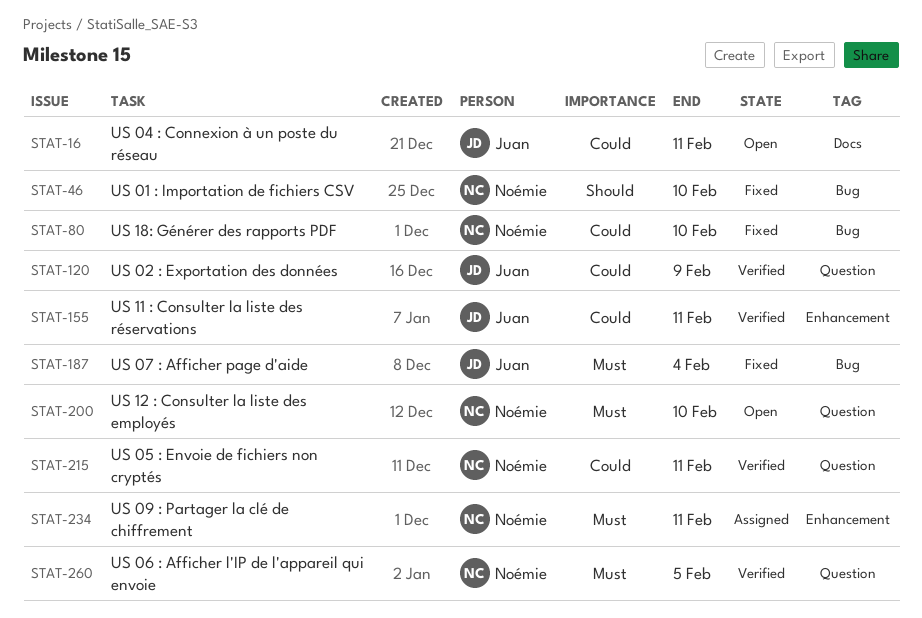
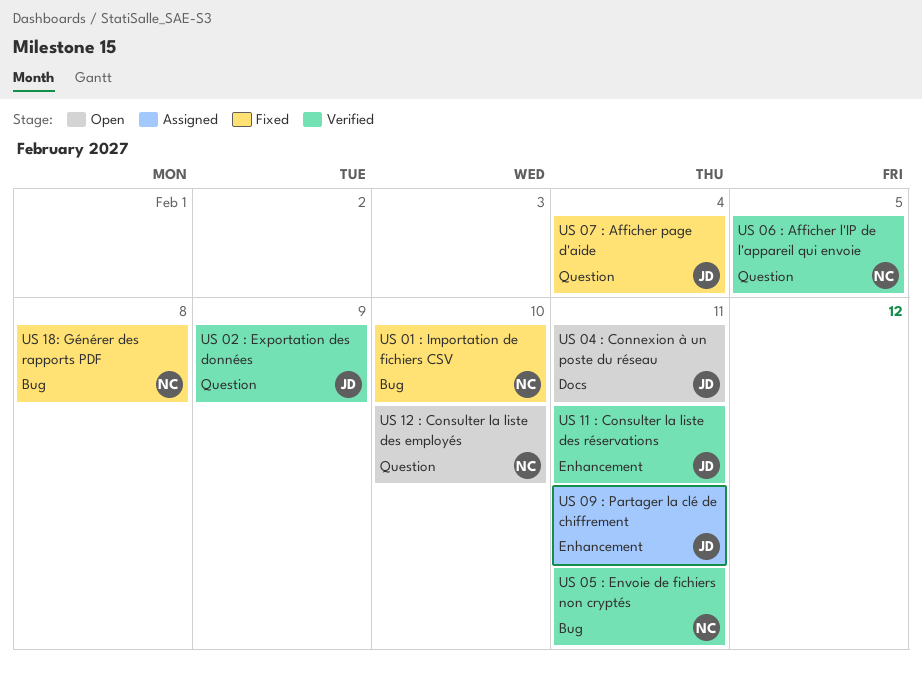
US 05 : Envoie de fichiers non cryptés, label: Question -> Bug
US 07 : Afficher page d'aide, label: Bug -> Question
US 09 : Partager la clé de chiffrement, owner: Noémie -> Juan
US 18: Générer des rapports PDF, due: Feb 10 -> Feb 8

